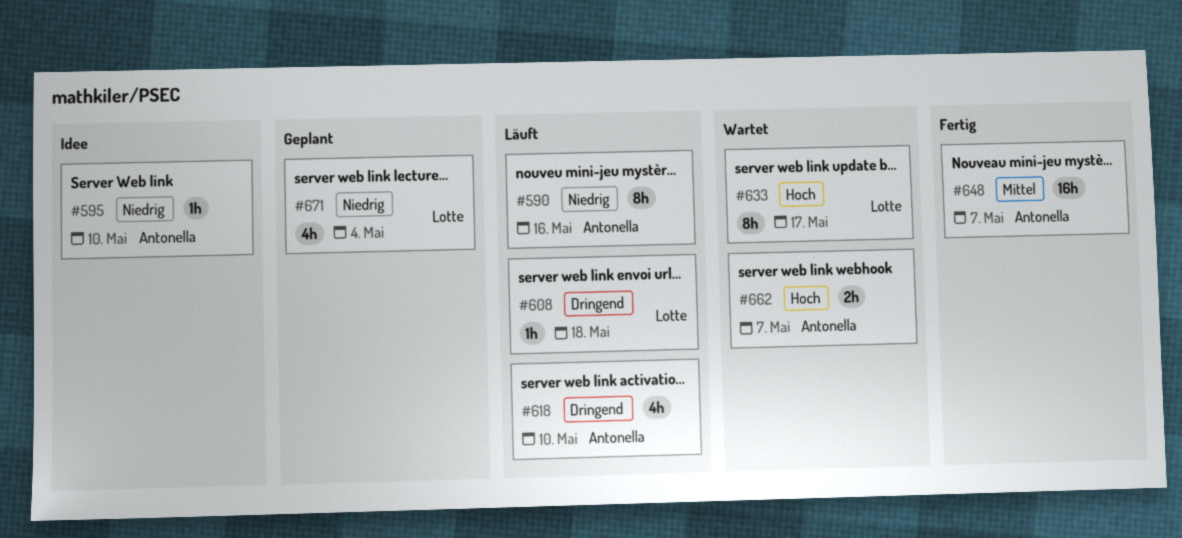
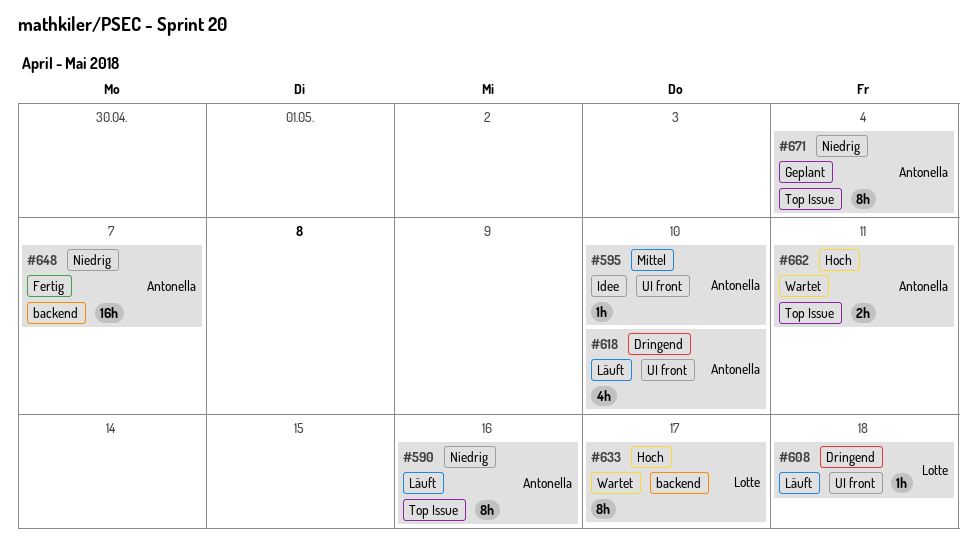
#595, priority: Niedrig -> Mittel
#648, priority: Mittel -> Niedrig
#662, due: May 7 -> May 11
#671, owner: Lotte -> Antonella
#671, estimate: 4h -> 8h

